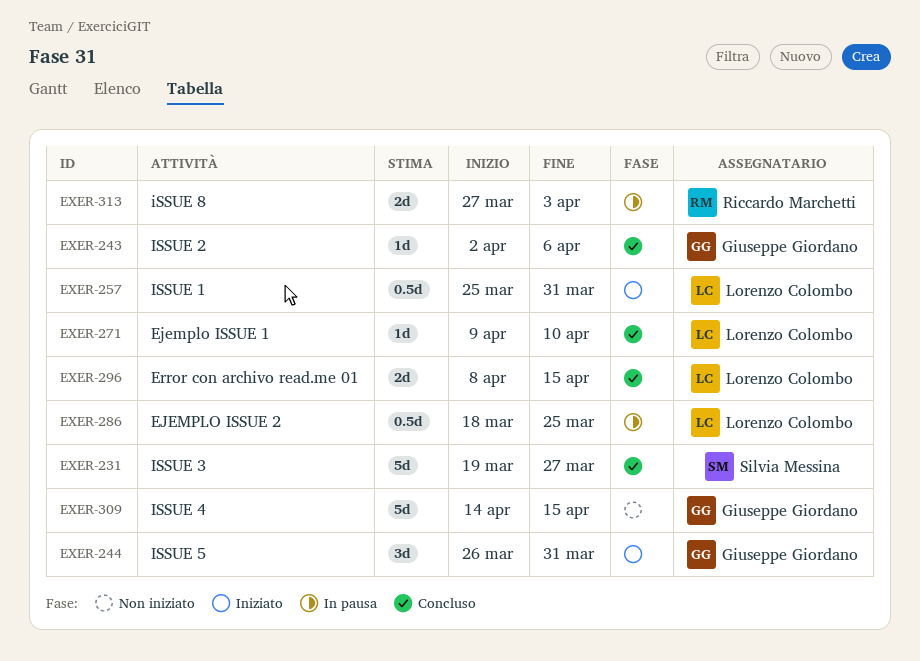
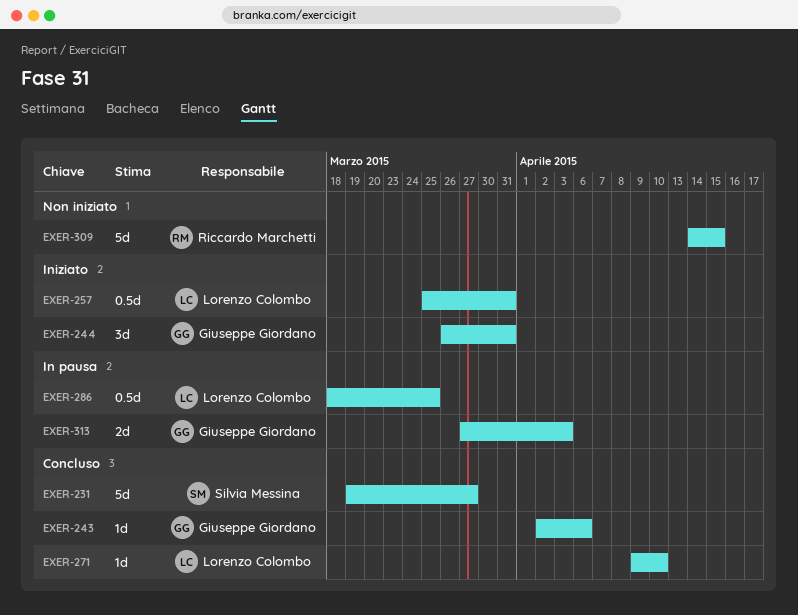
EXER-296: present -> none
EXER-309, owner: Giuseppe Giordano -> Riccardo Marchetti
EXER-313, owner: Riccardo Marchetti -> Giuseppe Giordano

